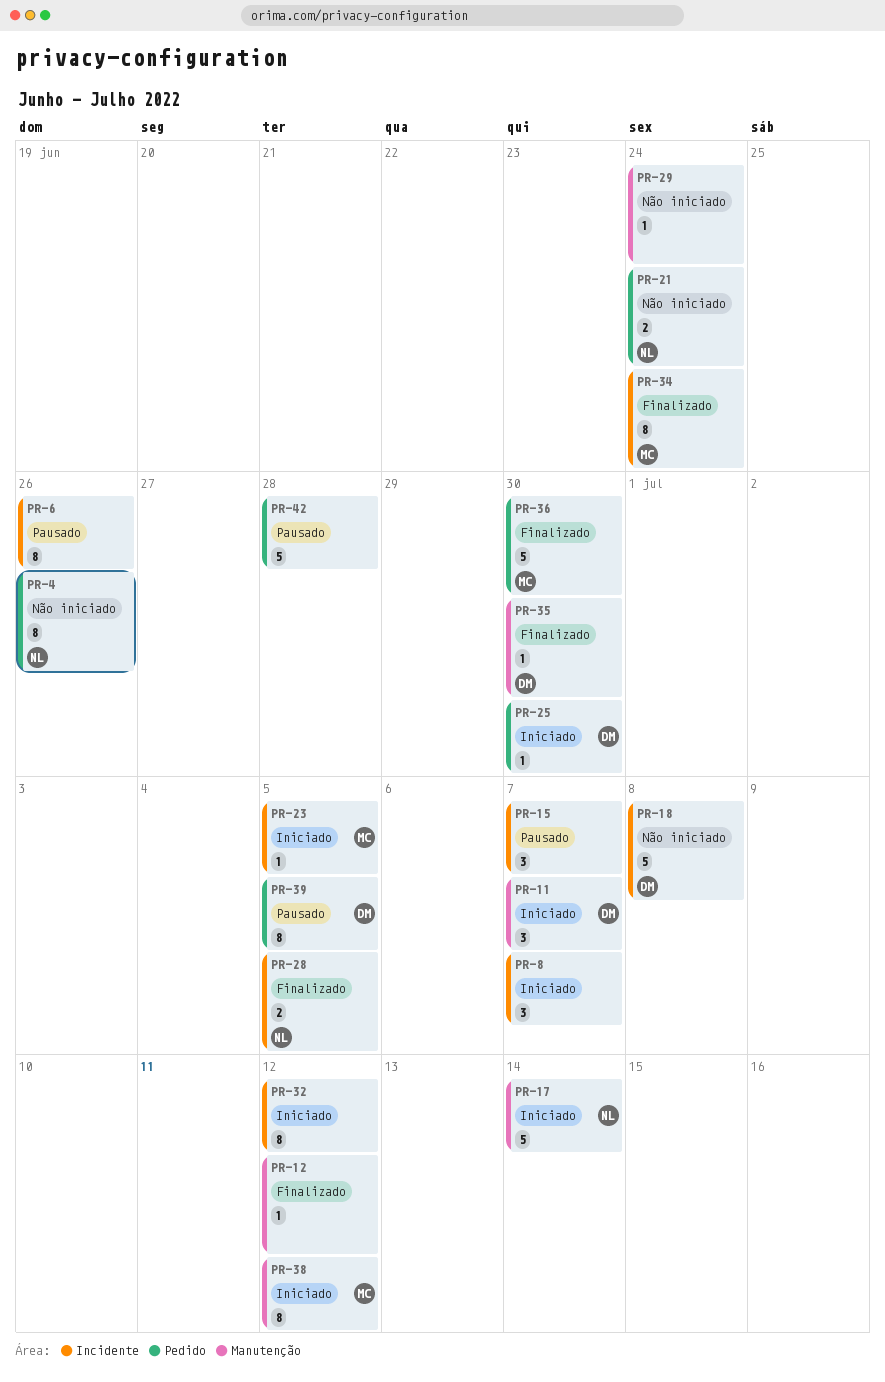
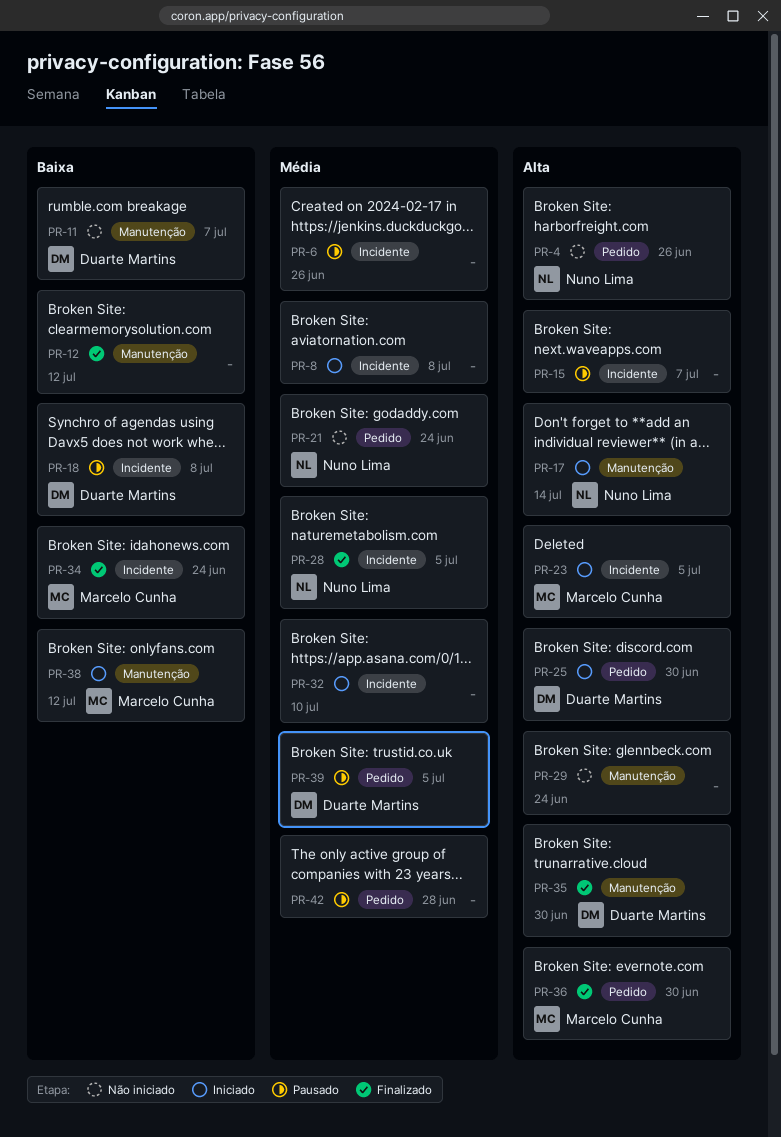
PR-8, due: Jul 7 -> Jul 8
PR-11, status: Iniciado -> Não iniciado
PR-18, status: Não iniciado -> Pausado
PR-32, due: Jul 12 -> Jul 10

